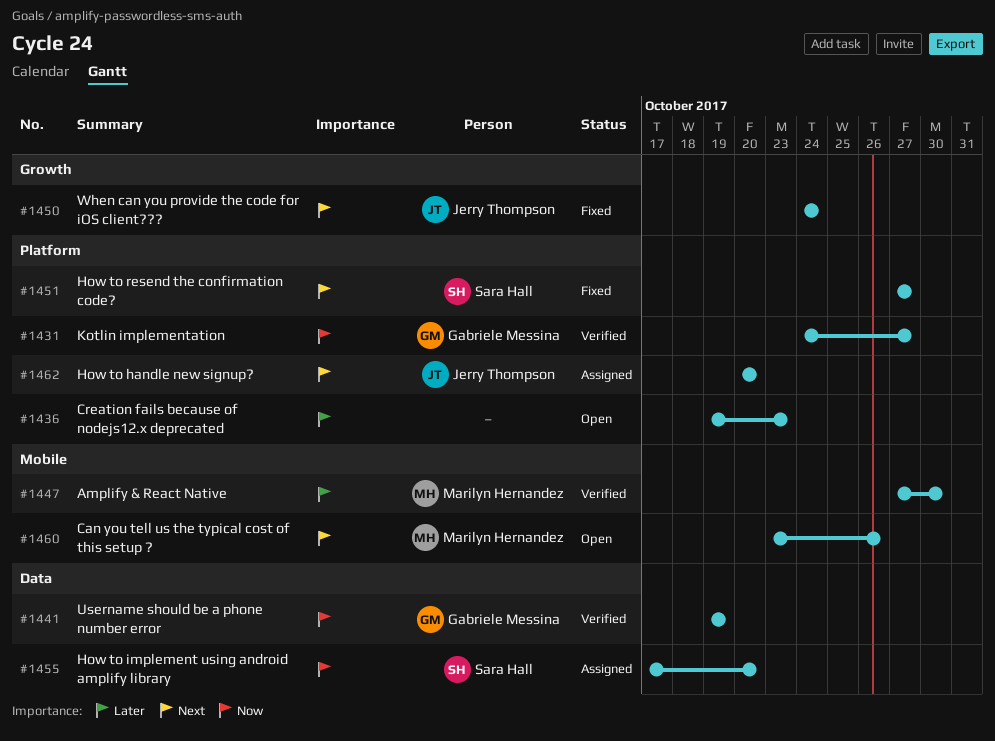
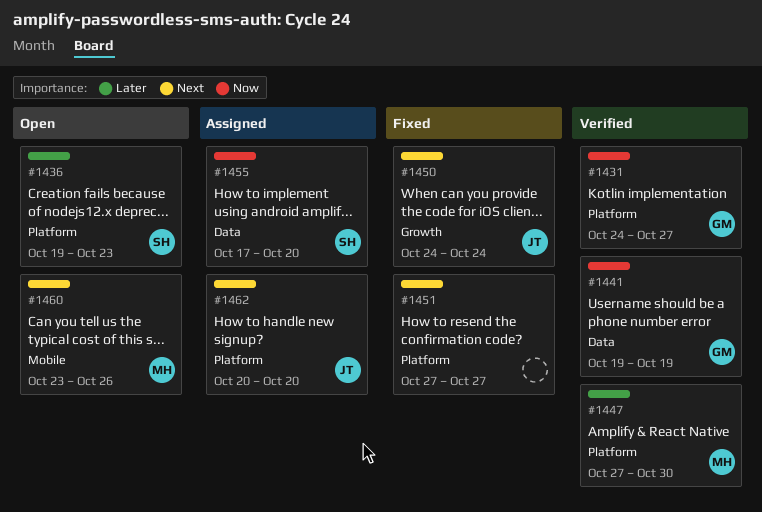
#1436, owner: none -> Sara Hall
#1447, label: Mobile -> Platform
#1451, owner: Sara Hall -> none

